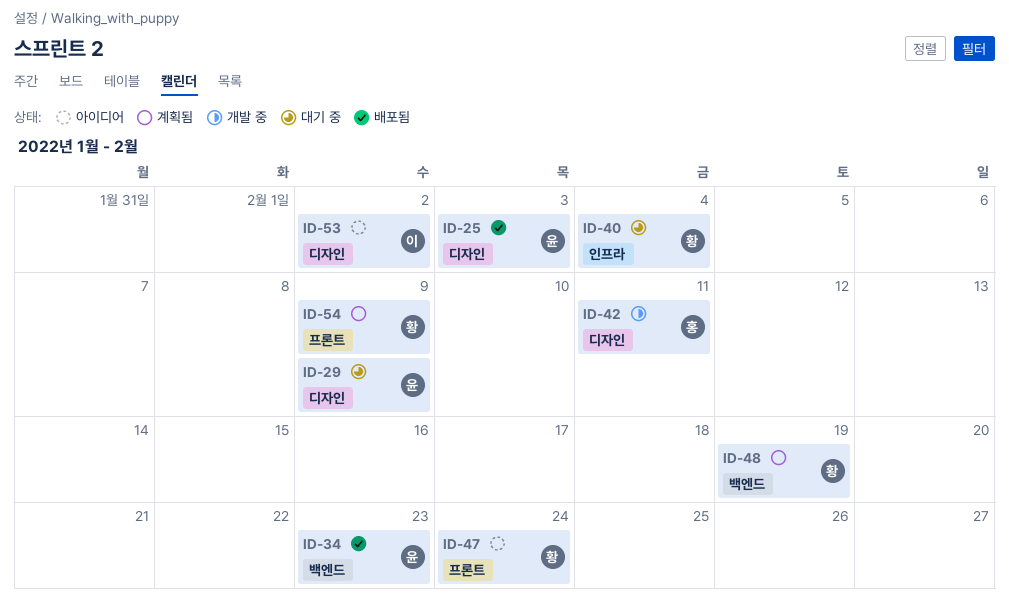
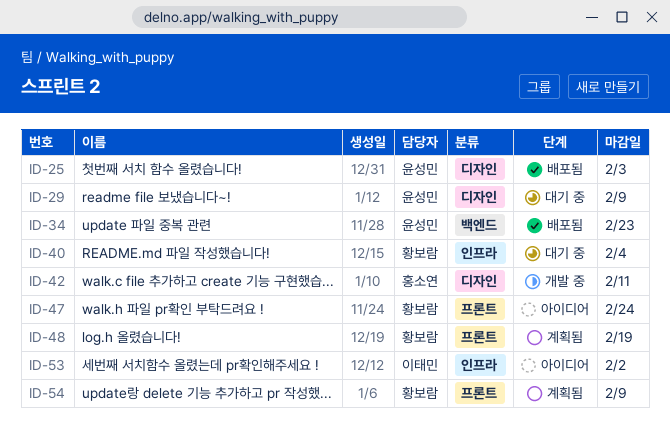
ID-48, label: 백엔드 -> 프론트
ID-53, label: 디자인 -> 인프라

